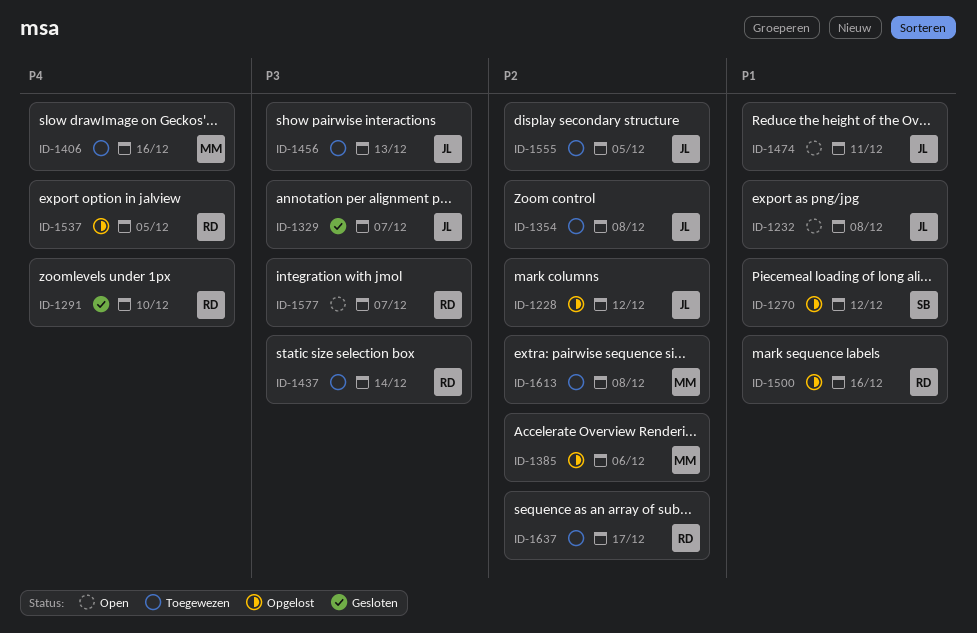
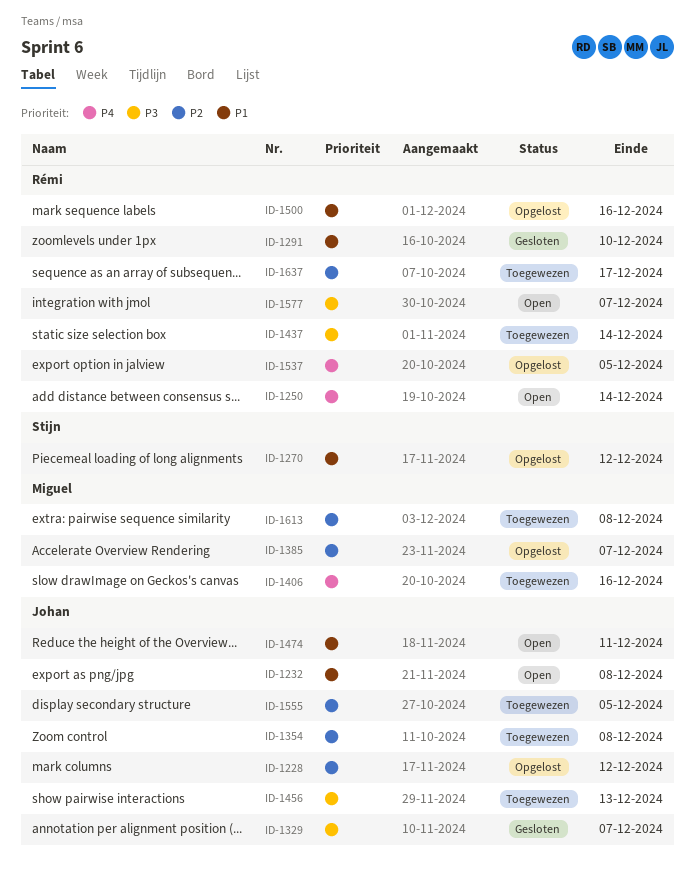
ID-1250: none -> present
ID-1291, priority: P4 -> P1
ID-1385, due: Dec 6 -> Dec 7

